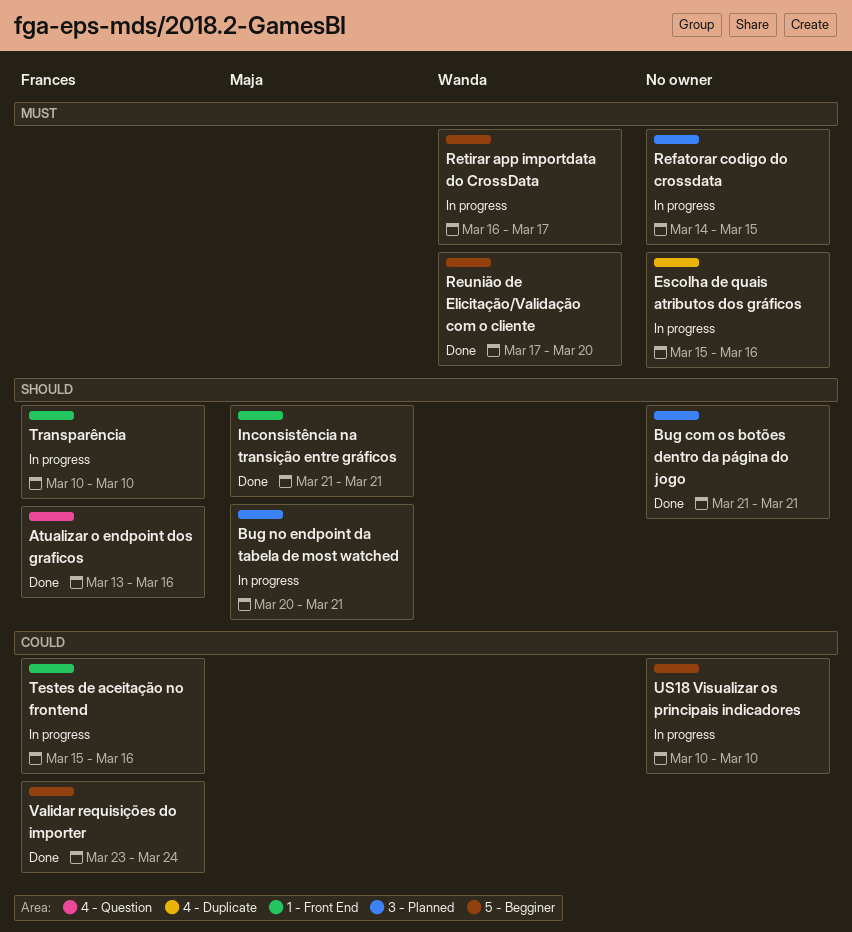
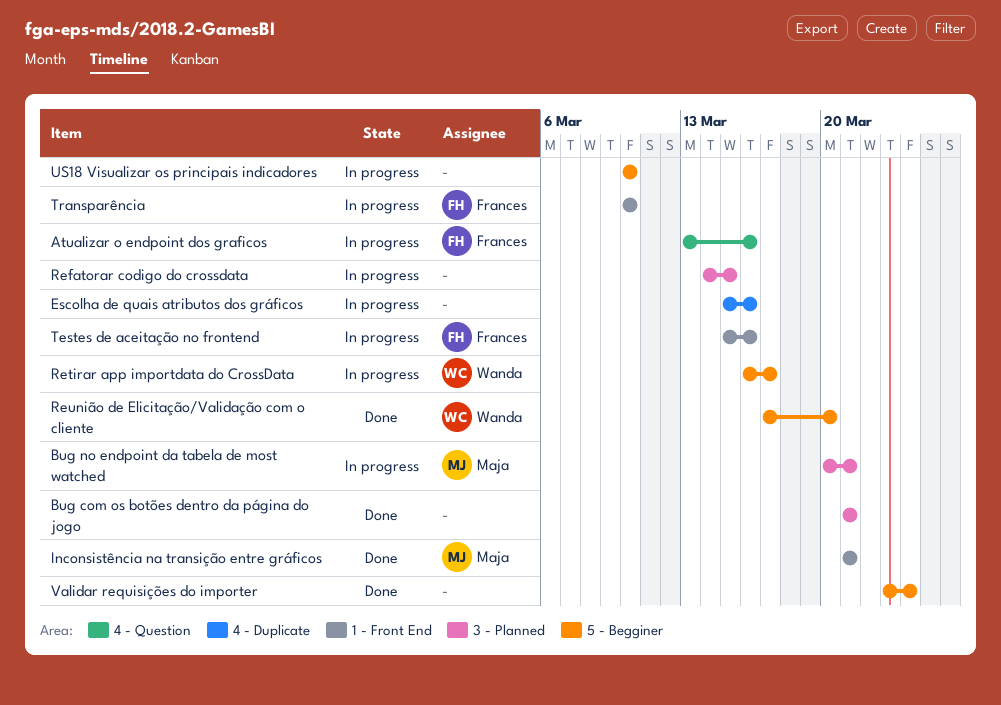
Atualizar o endpoint dos graficos, status: Done -> In progress
Validar requisições do importer, owner: Frances -> none

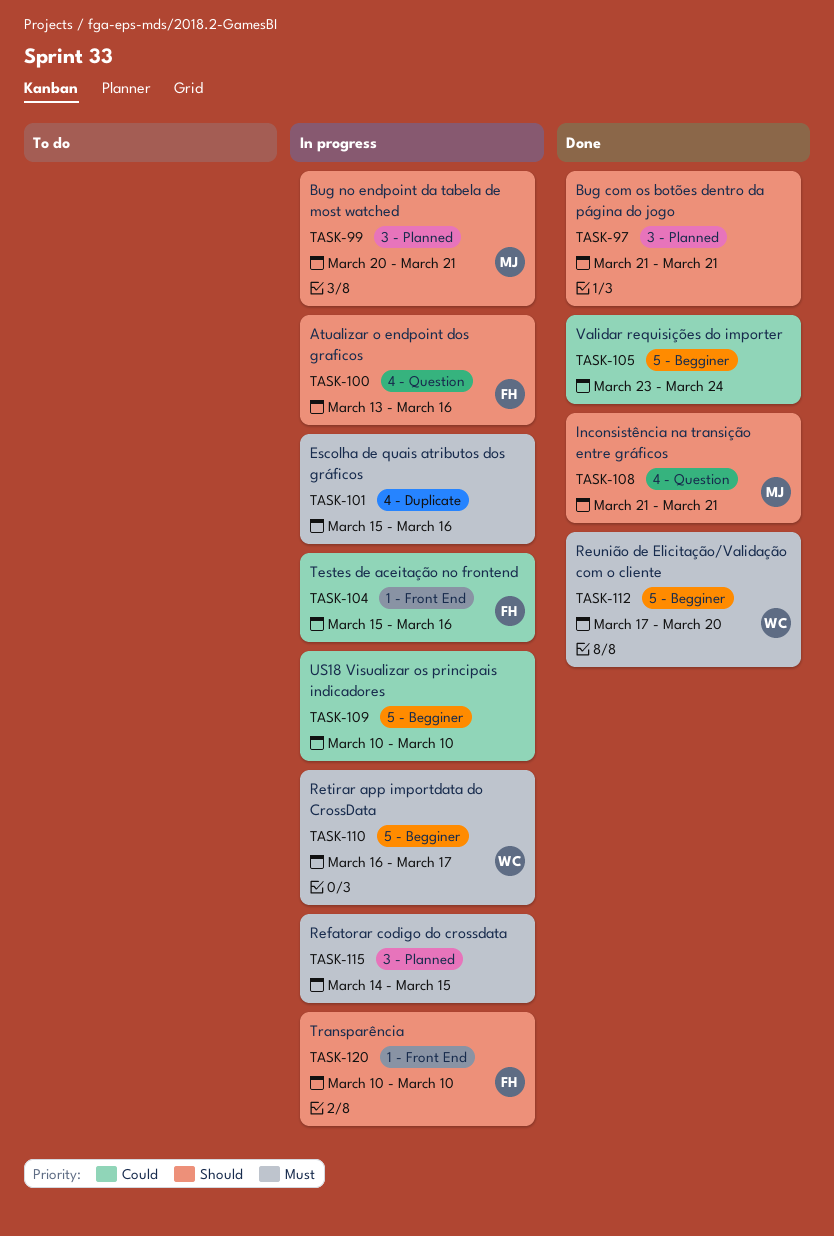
Inconsistência na transição entre gráficos, label: 1 - Front End -> 4 - Question

